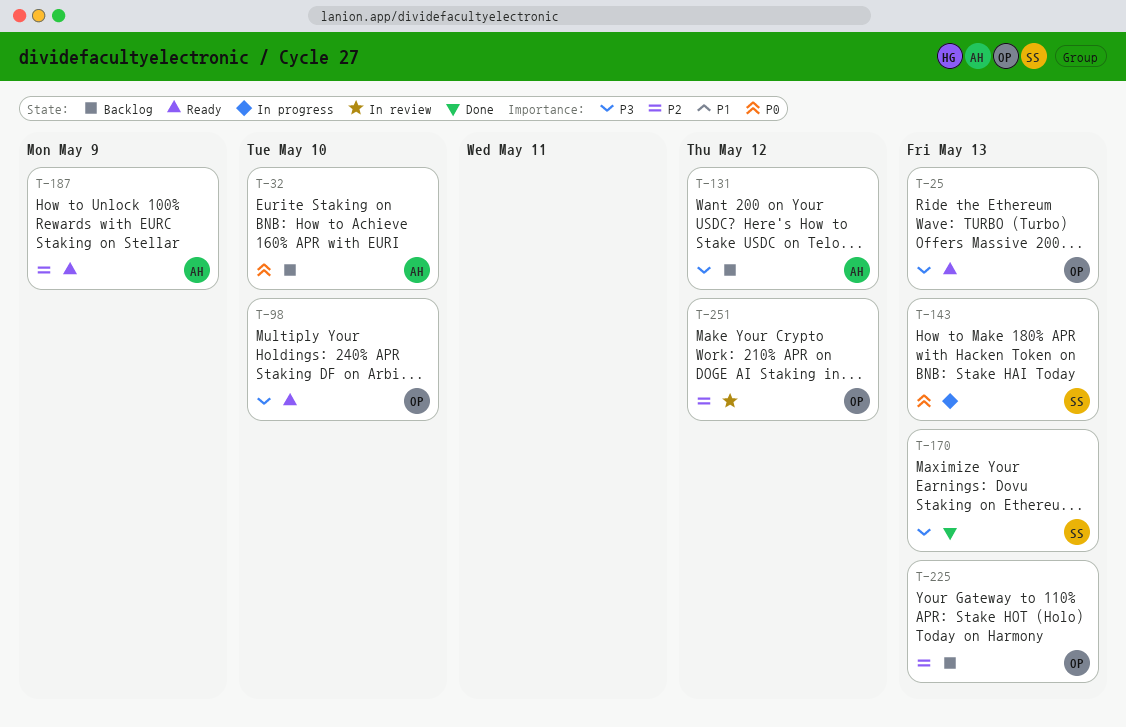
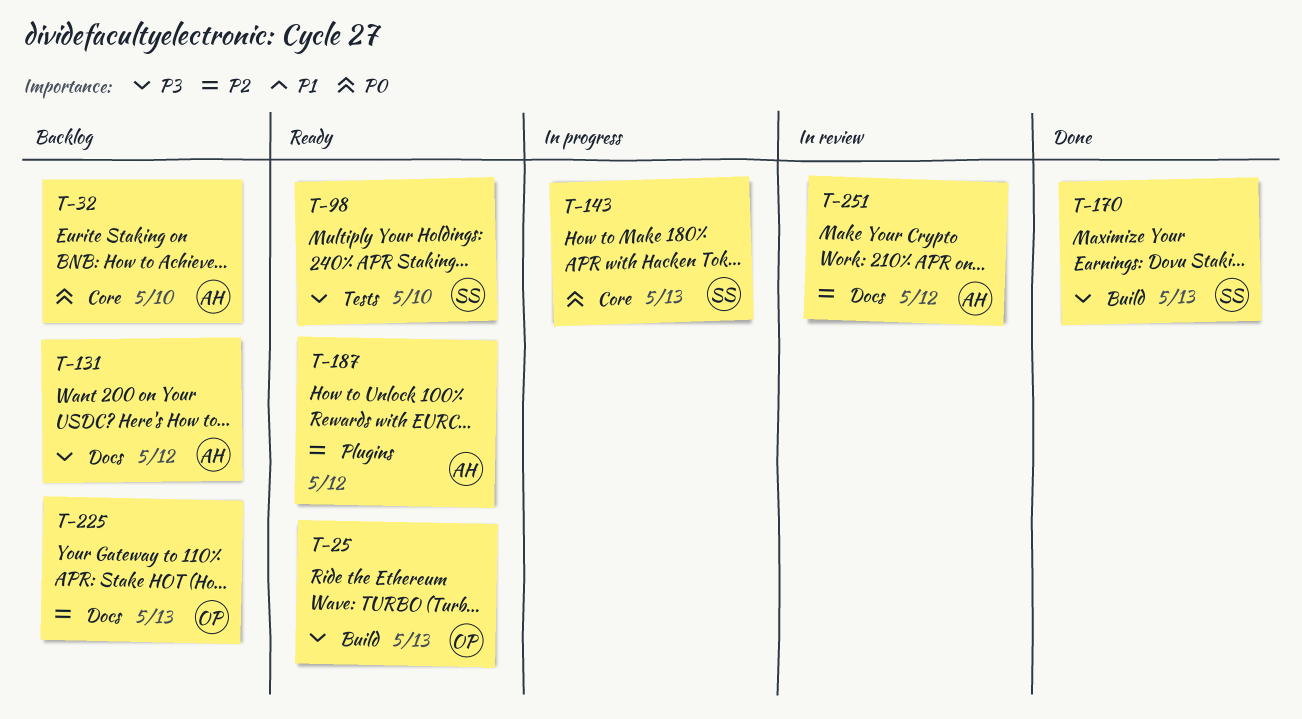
T-98, owner: OP -> SS
T-187, due: May 9 -> May 12
T-251, owner: OP -> AH

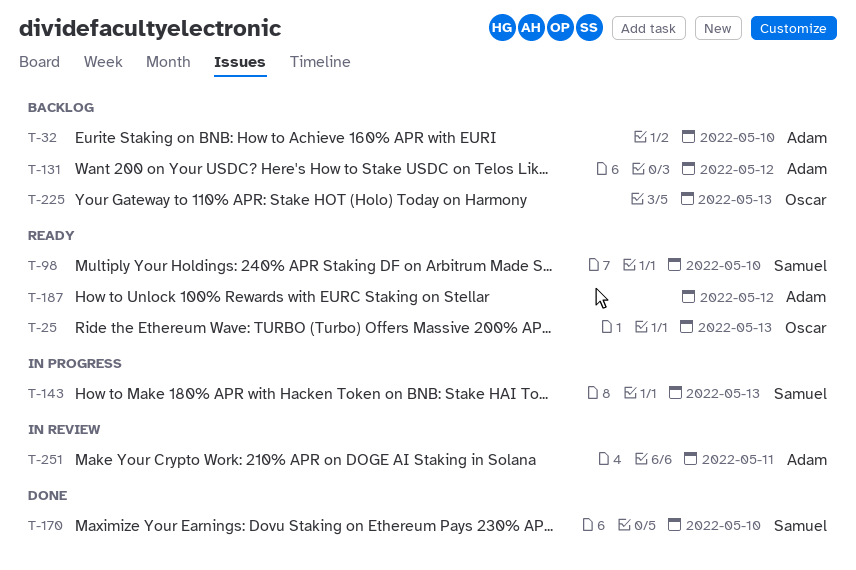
T-170, due: May 13 -> May 10
T-251, due: May 12 -> May 11

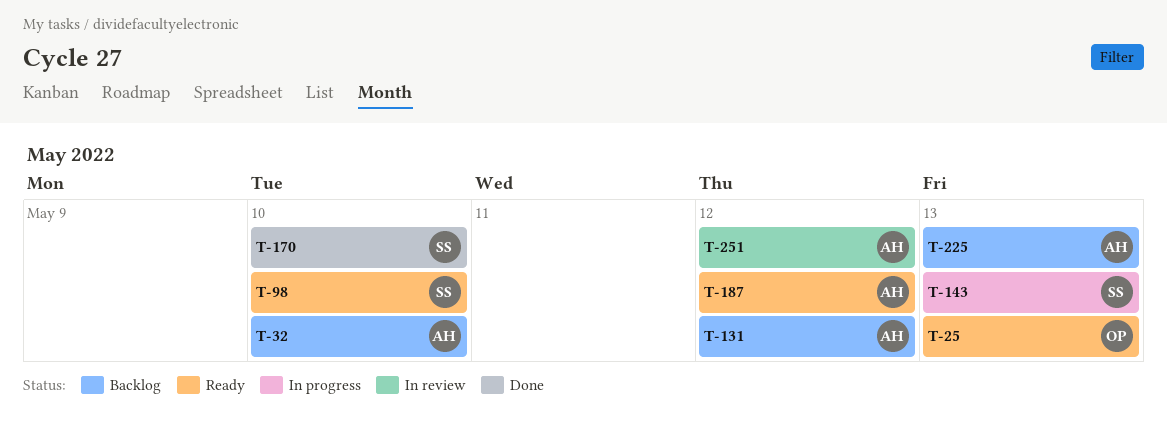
T-225, owner: Oscar -> Adam
T-251, due: May 11 -> May 12

